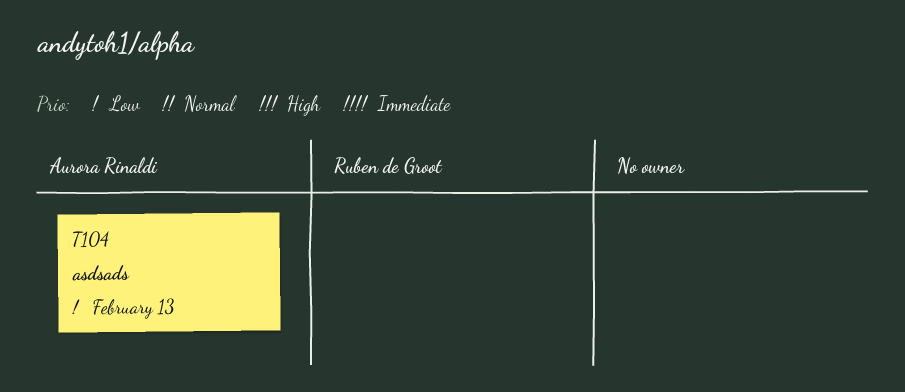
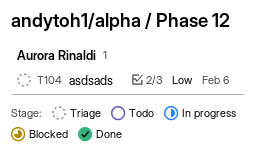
T104, due: Feb 13 -> Feb 6

